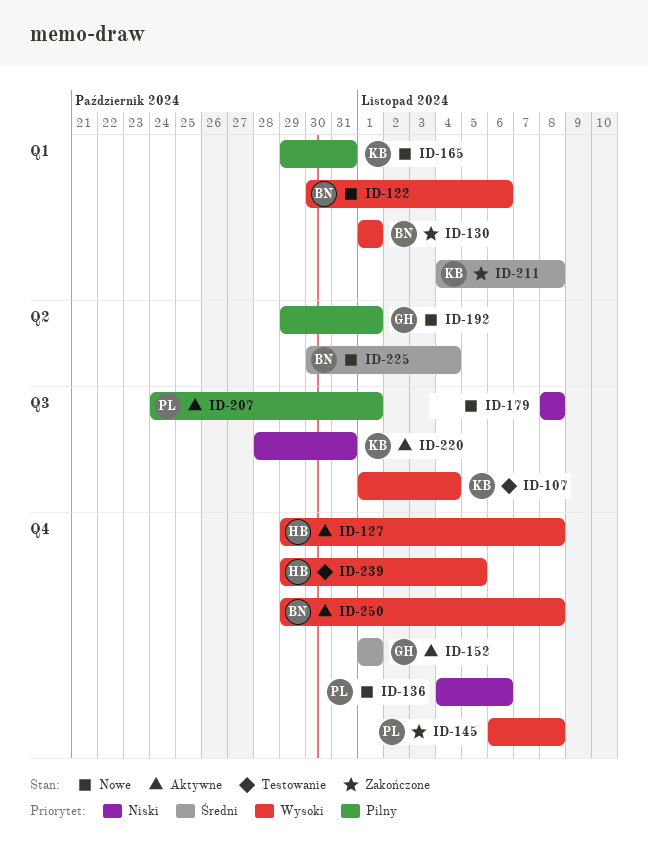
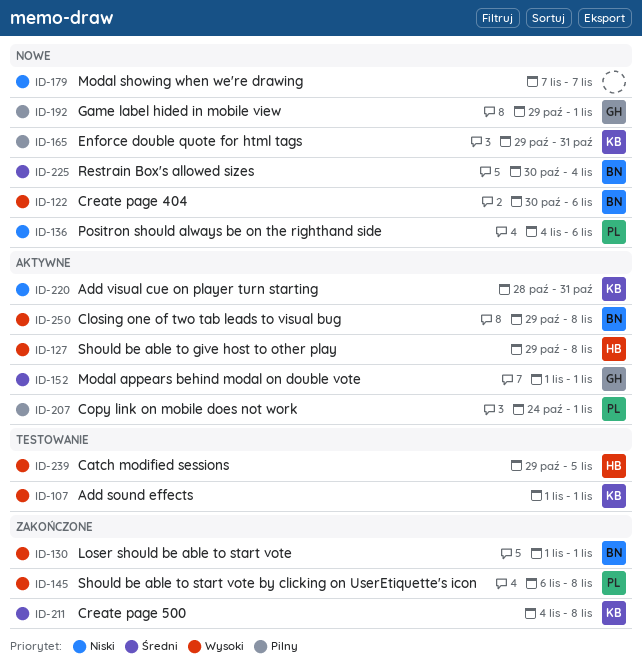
ID-107, due: Nov 4 -> Nov 1
ID-179, start: Nov 8 -> Nov 7
ID-179, due: Nov 8 -> Nov 7

